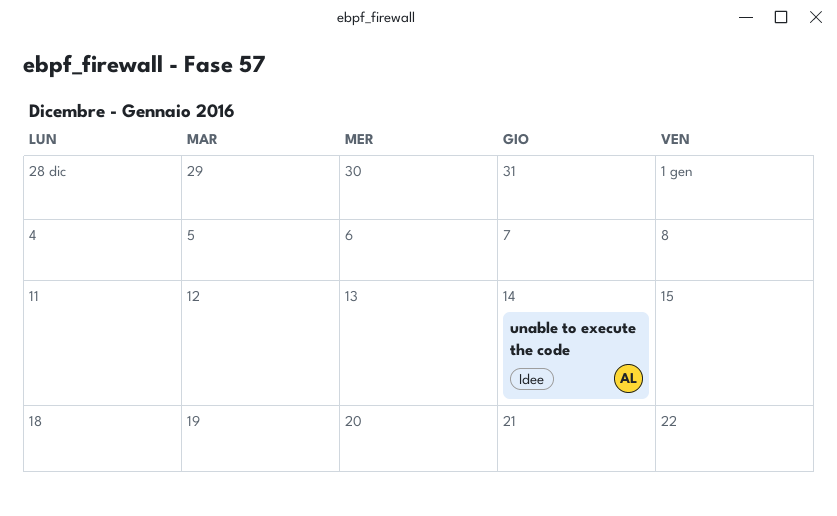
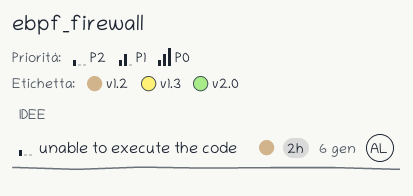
unable to execute the code, due: Jan 14 -> Jan 6

